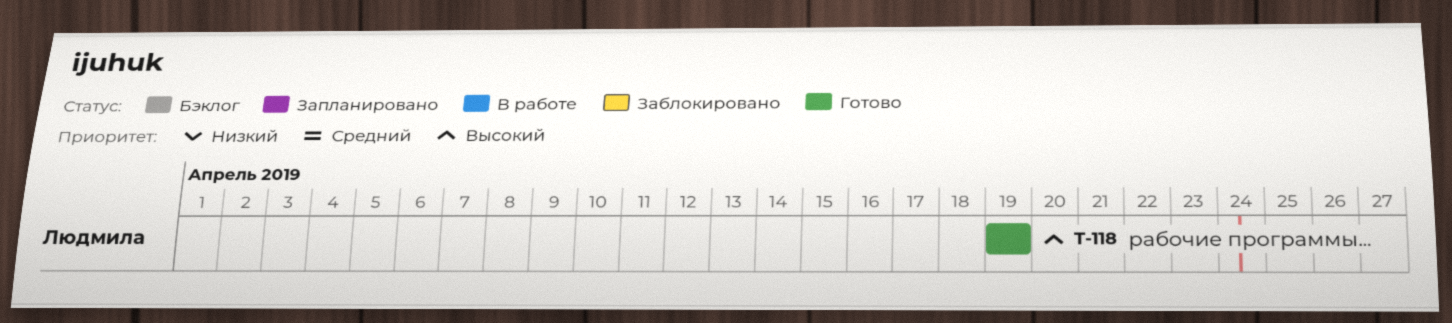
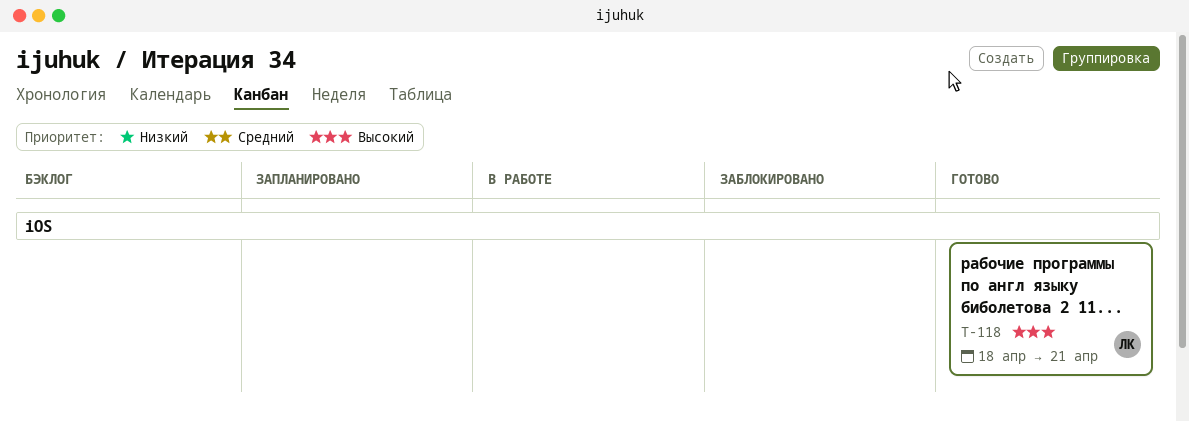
T-118, start: Apr 19 -> Apr 18
T-118, due: Apr 19 -> Apr 21

